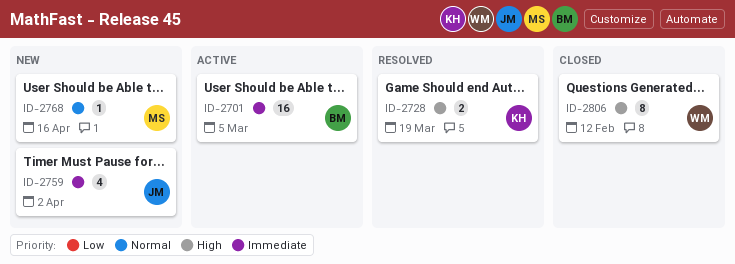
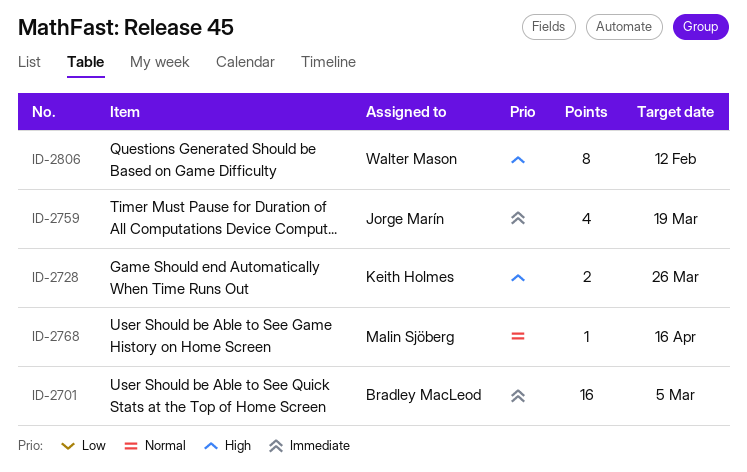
ID-2728, due: Mar 19 -> Mar 26
ID-2759, due: Apr 2 -> Mar 19

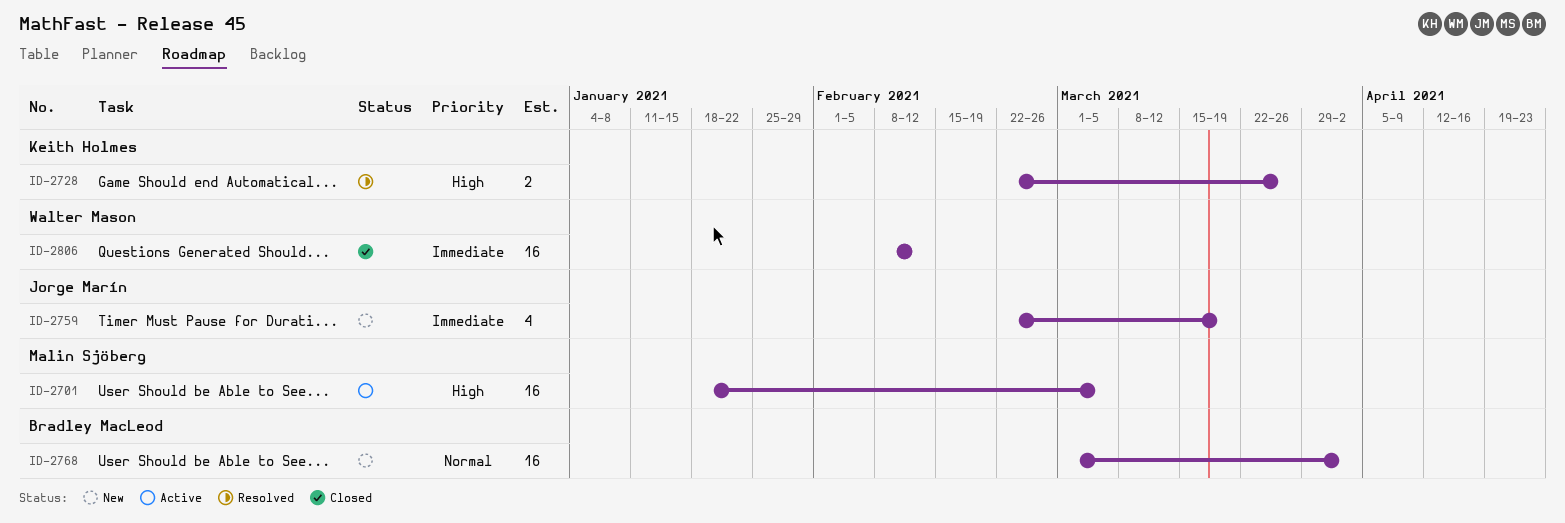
ID-2701, owner: Bradley MacLeod -> Malin Sjöberg
ID-2701, priority: Immediate -> High
ID-2768, owner: Malin Sjöberg -> Bradley MacLeod
ID-2768, estimate: 1 -> 16
ID-2768, due: Apr 16 -> Apr 2
ID-2806, priority: High -> Immediate
ID-2806, estimate: 8 -> 16

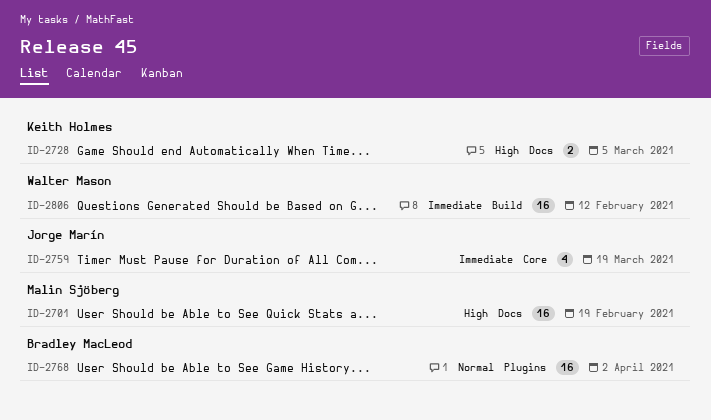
ID-2701, due: Mar 5 -> Feb 19
ID-2728, due: Mar 26 -> Mar 5

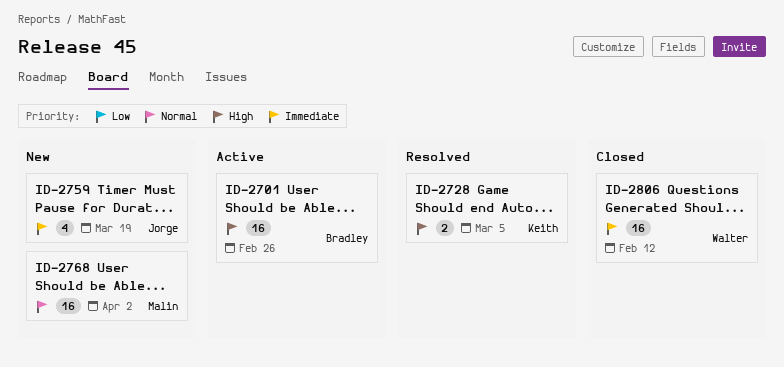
ID-2701, owner: Malin Sjöberg -> Bradley MacLeod
ID-2701, due: Feb 19 -> Feb 26
ID-2768, owner: Bradley MacLeod -> Malin Sjöberg

